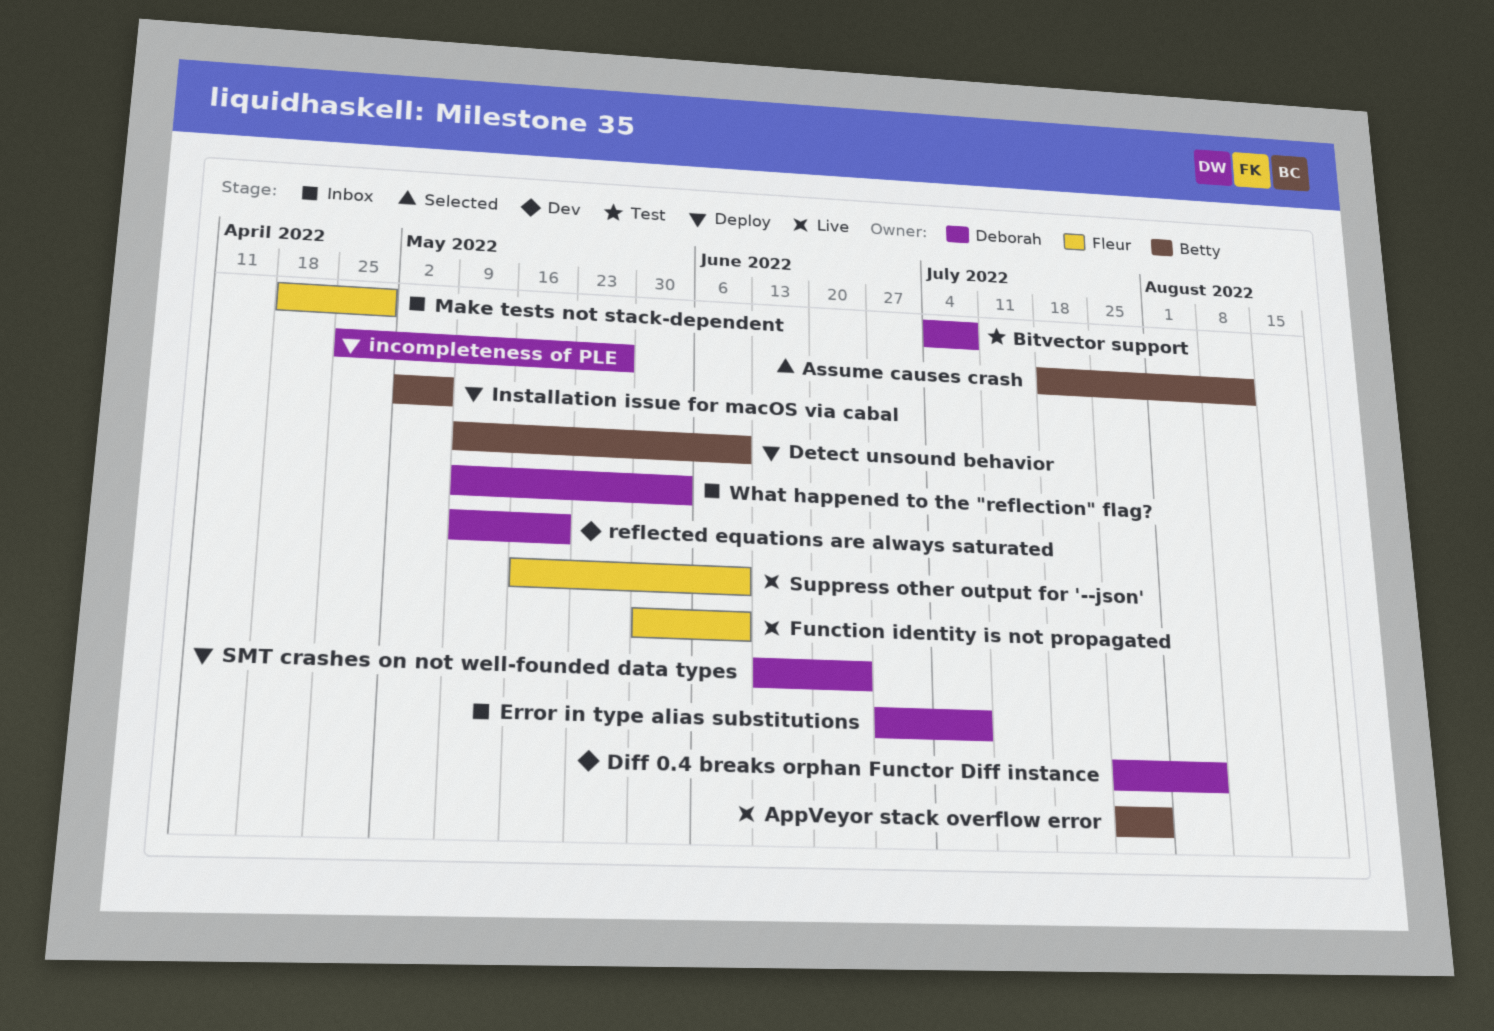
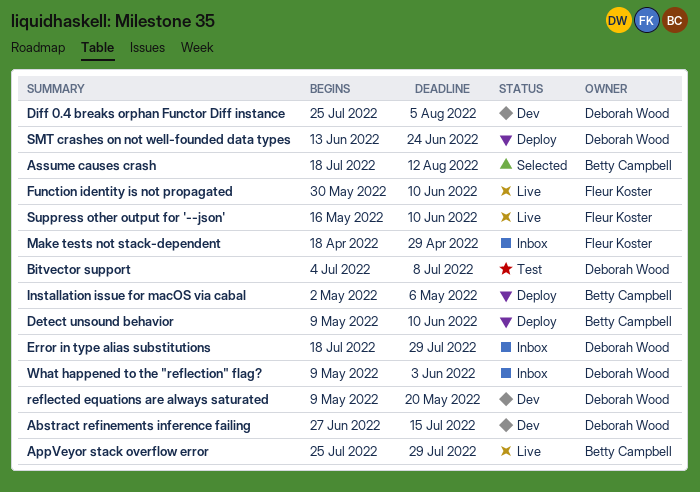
Abstract refinements inference failing: none -> present
Error in type alias substitutions, start: Jun 27 -> Jul 18
Error in type alias substitutions, due: Jul 8 -> Jul 29
incompleteness of PLE: present -> none

